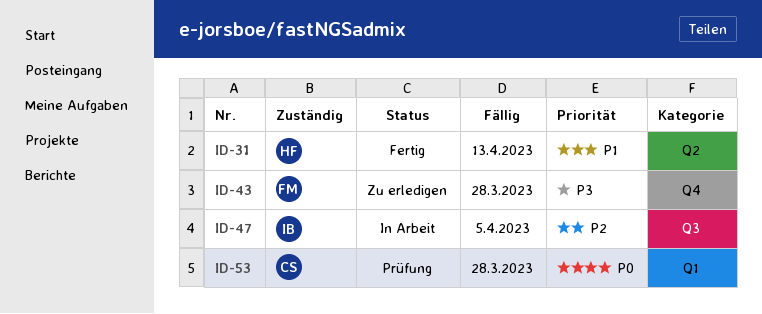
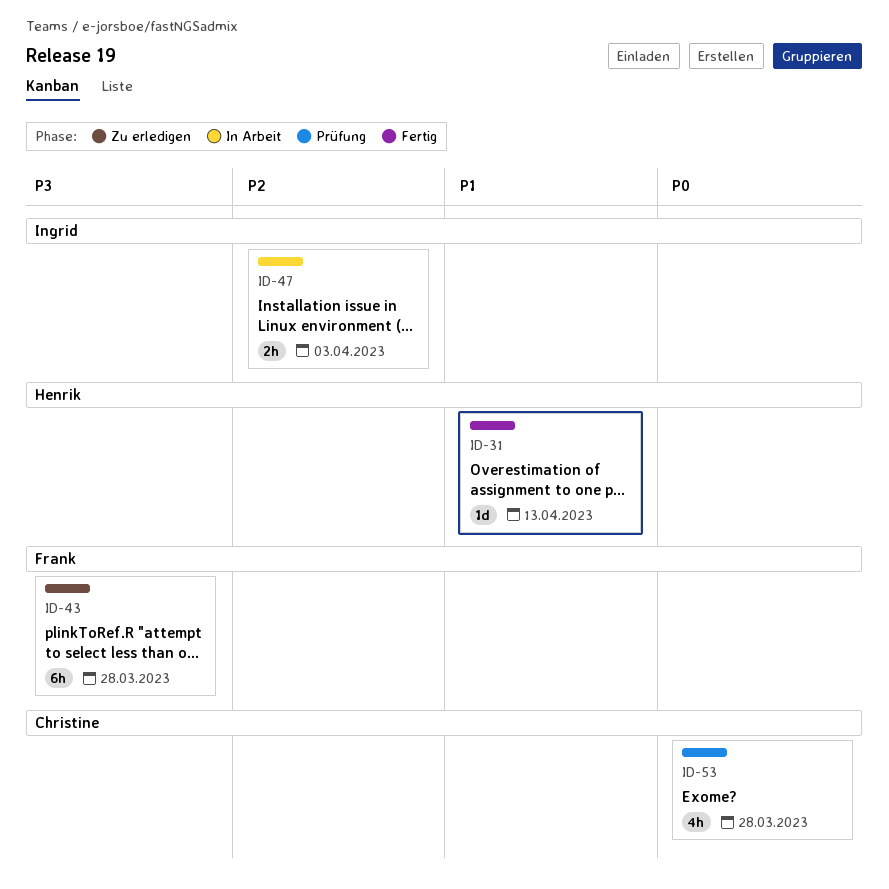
ID-47, due: Apr 5 -> Apr 3

